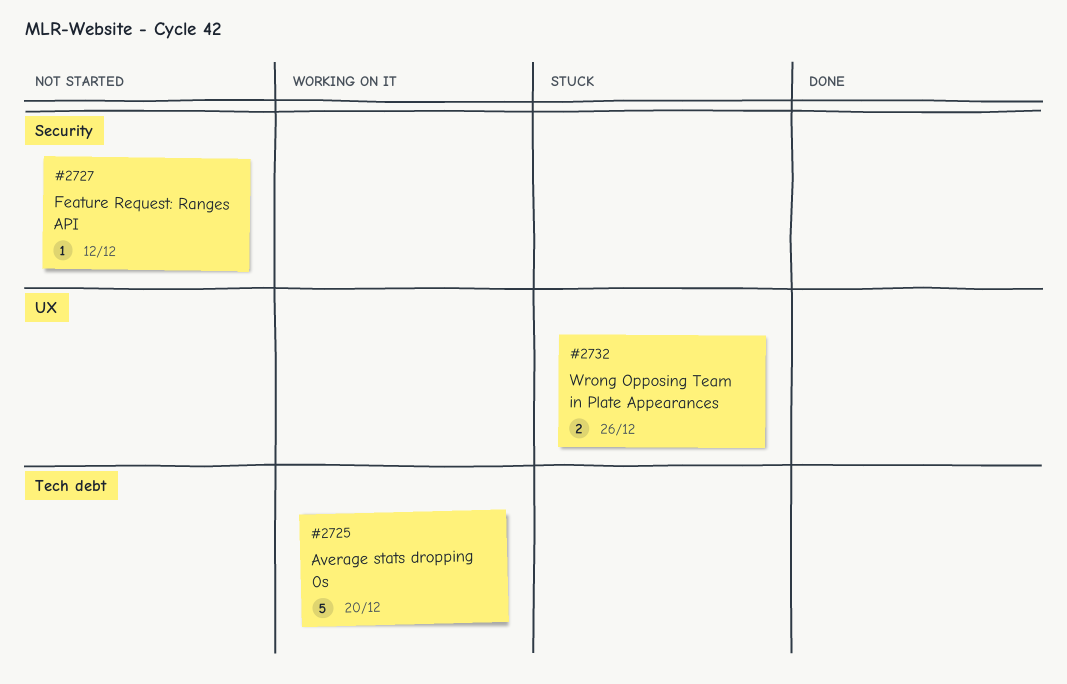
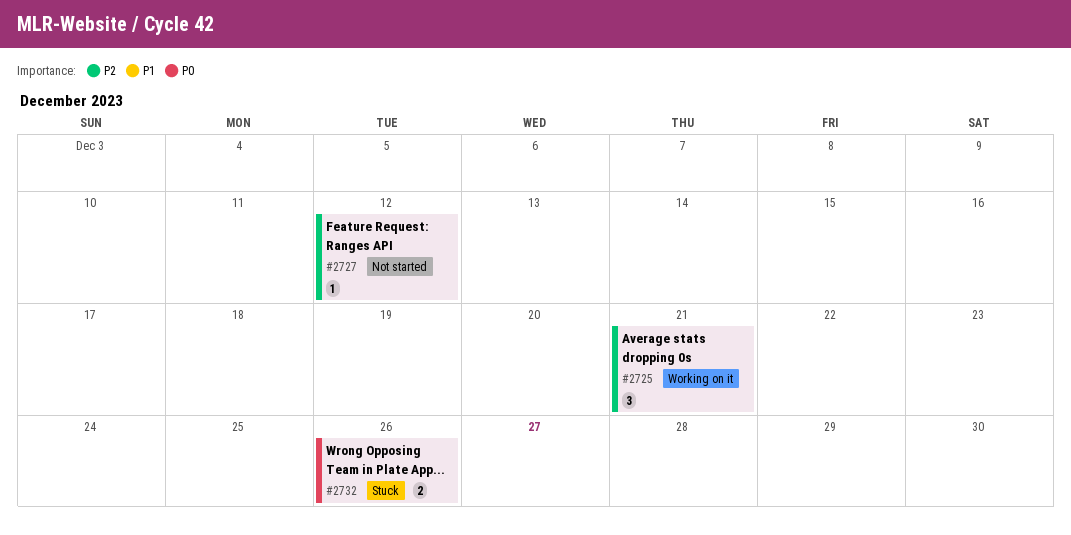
#2725, estimate: 5 -> 3
#2725, due: Dec 20 -> Dec 21

